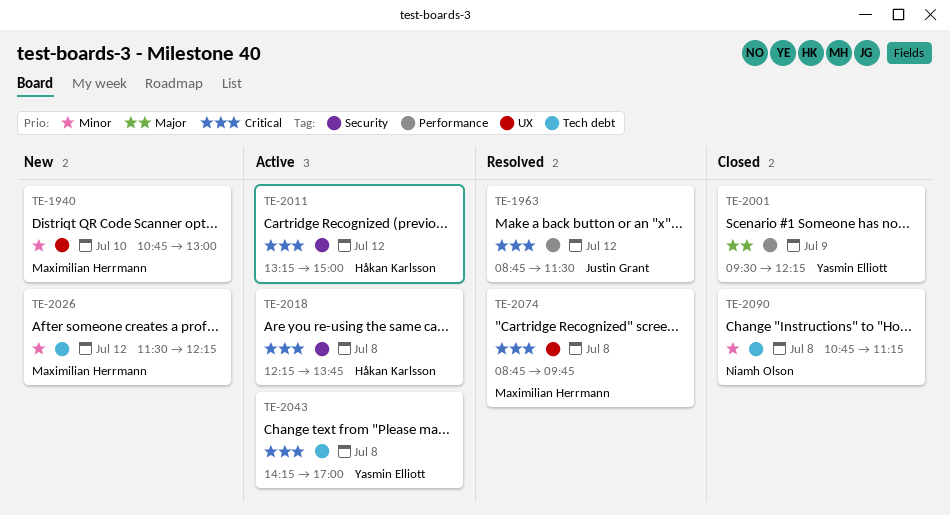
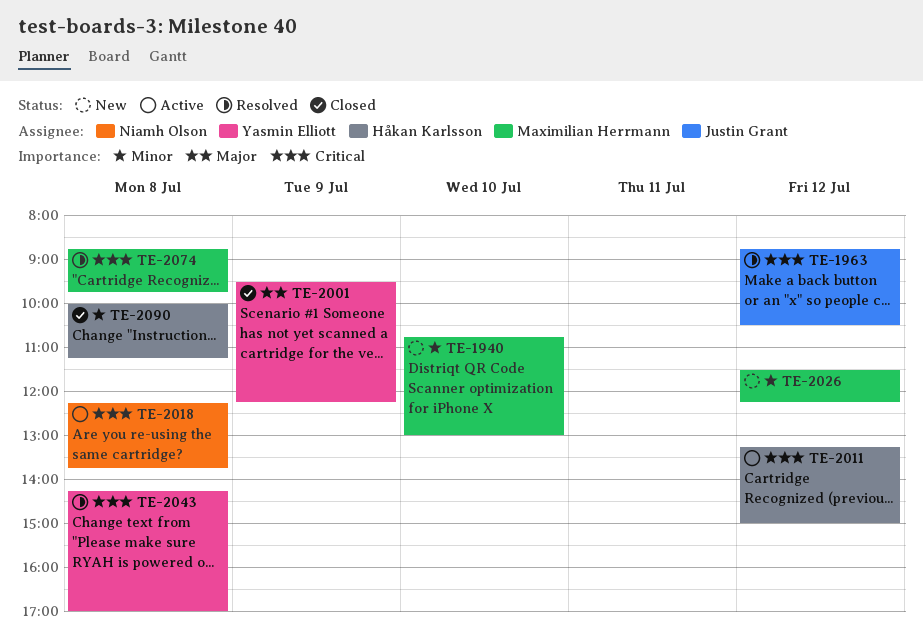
TE-1963, ends: 11:30 -> 10:30
TE-2018, owner: Håkan Karlsson -> Niamh Olson
TE-2043, status: Active -> Resolved
TE-2090, owner: Niamh Olson -> Håkan Karlsson
TE-2090, begins: 10:45 -> 10:00

